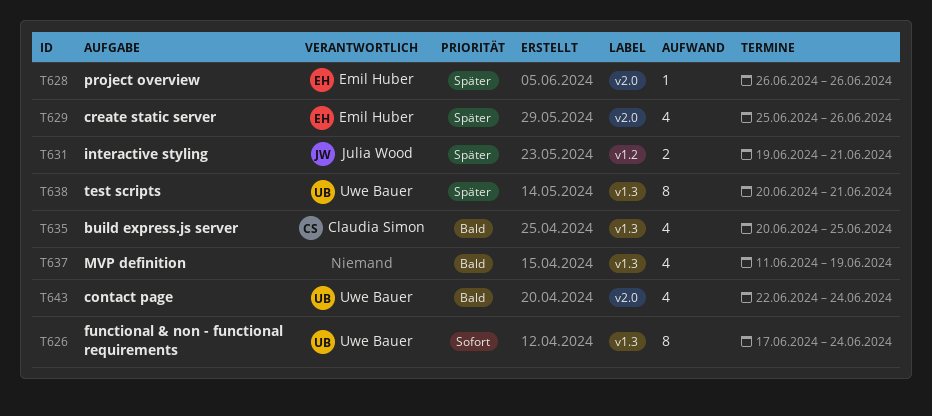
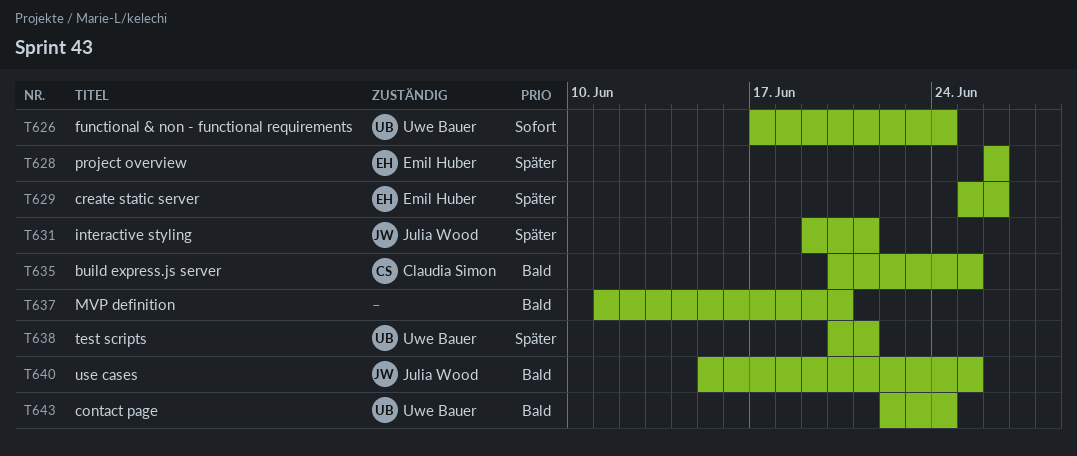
T637, due: Jun 19 -> Jun 20
T640: none -> present

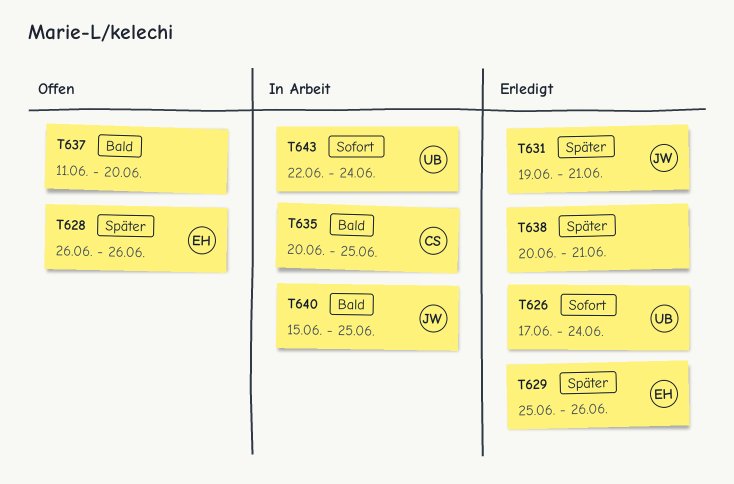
T638, owner: Uwe Bauer -> none
T643, priority: Bald -> Sofort

